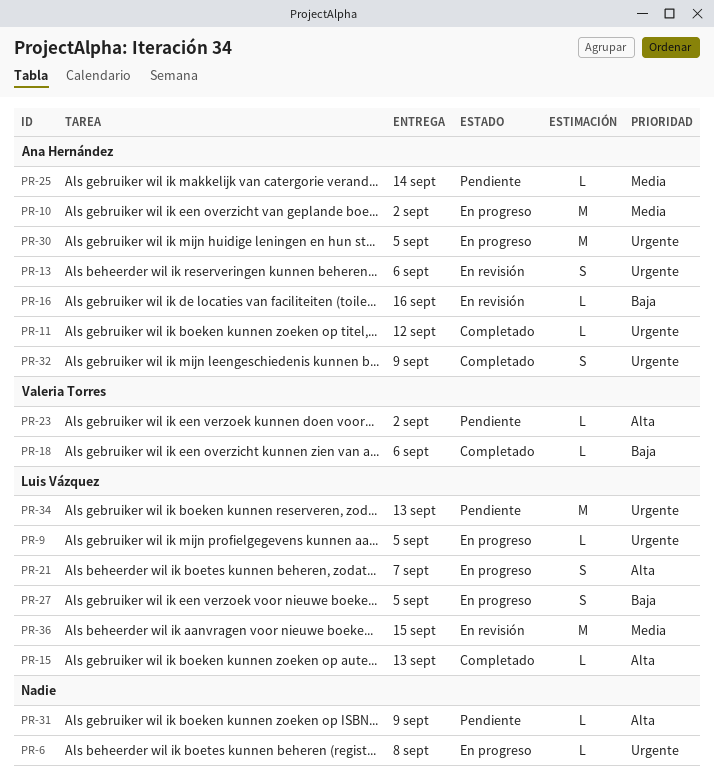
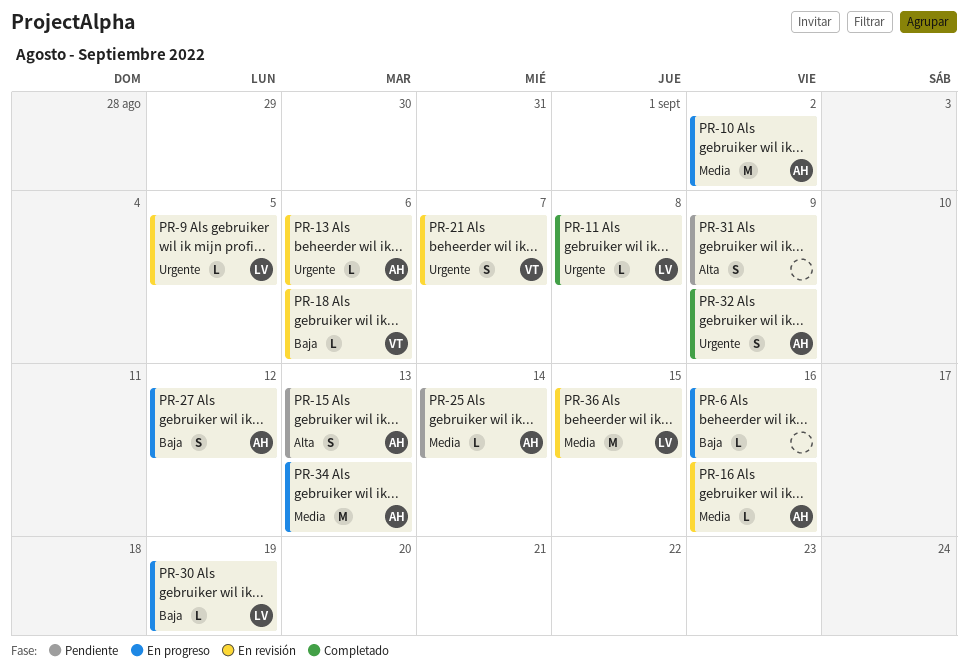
PR-6, priority: Urgente -> Baja
PR-6, due: Sep 8 -> Sep 16
PR-9, status: En progreso -> En revisión
PR-11, owner: Ana Hernández -> Luis Vázquez
PR-11, due: Sep 12 -> Sep 8
PR-13, estimate: S -> L
PR-15, status: Completado -> Pendiente
PR-15, owner: Luis Vázquez -> Ana Hernández
PR-15, estimate: L -> S
PR-16, priority: Baja -> Media
PR-18, status: Completado -> En revisión
PR-21, status: En progreso -> En revisión
PR-21, owner: Luis Vázquez -> Valeria Torres
PR-21, priority: Alta -> Urgente
PR-23: present -> none
PR-27, owner: Luis Vázquez -> Ana Hernández
PR-27, due: Sep 5 -> Sep 12
PR-30, owner: Ana Hernández -> Luis Vázquez
PR-30, priority: Urgente -> Baja
PR-30, estimate: M -> L
PR-30, due: Sep 5 -> Sep 19
PR-31, estimate: L -> S
PR-34, status: Pendiente -> En progreso
PR-34, owner: Luis Vázquez -> Ana Hernández
PR-34, priority: Urgente -> Media

